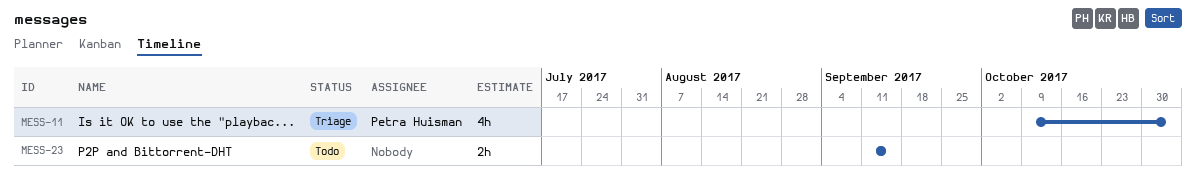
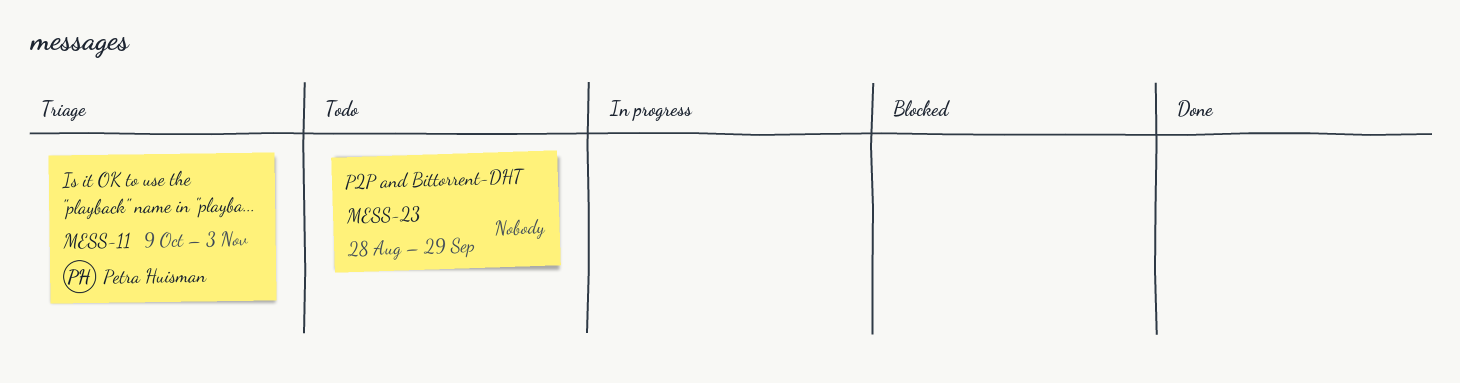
MESS-23, start: Sep 11 -> Aug 28
MESS-23, due: Sep 15 -> Sep 29

